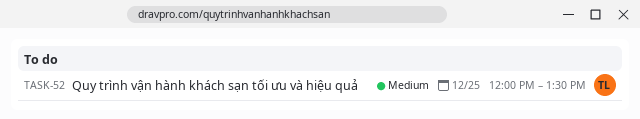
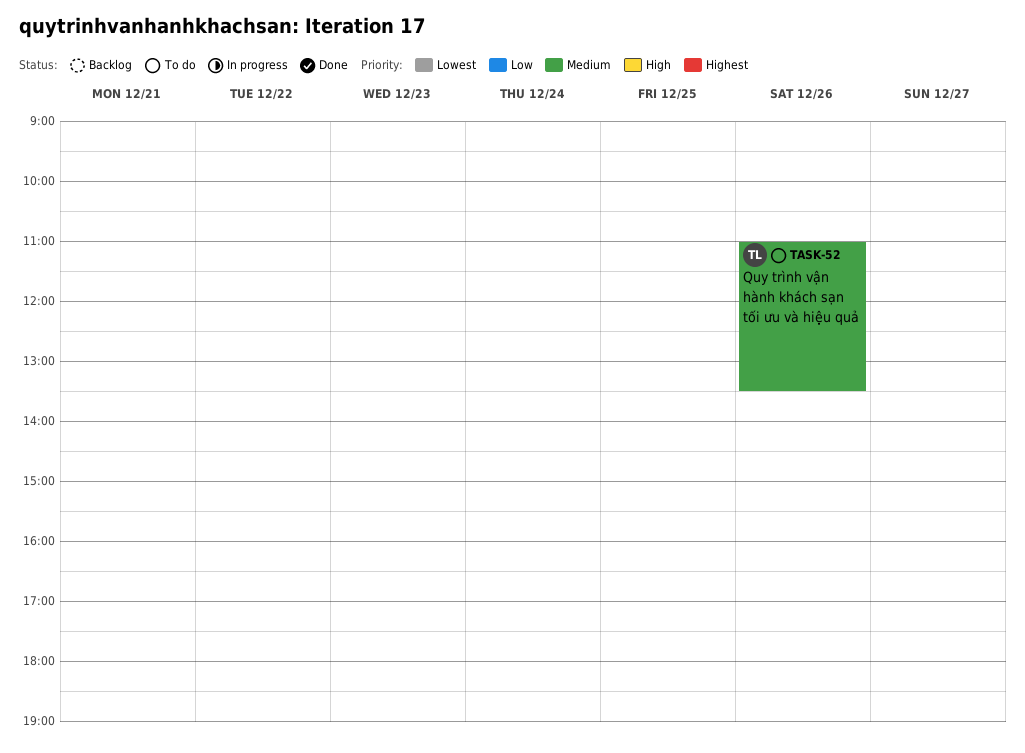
TASK-52, day: Dec 25 -> Dec 26
TASK-52, begins: 12:00 -> 11:00

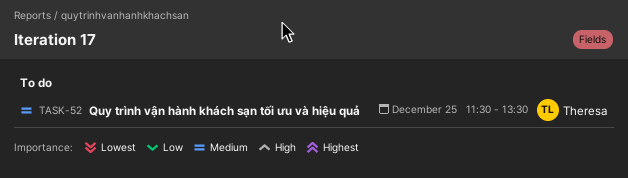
TASK-52, day: Dec 26 -> Dec 25
TASK-52, begins: 11:00 -> 11:30

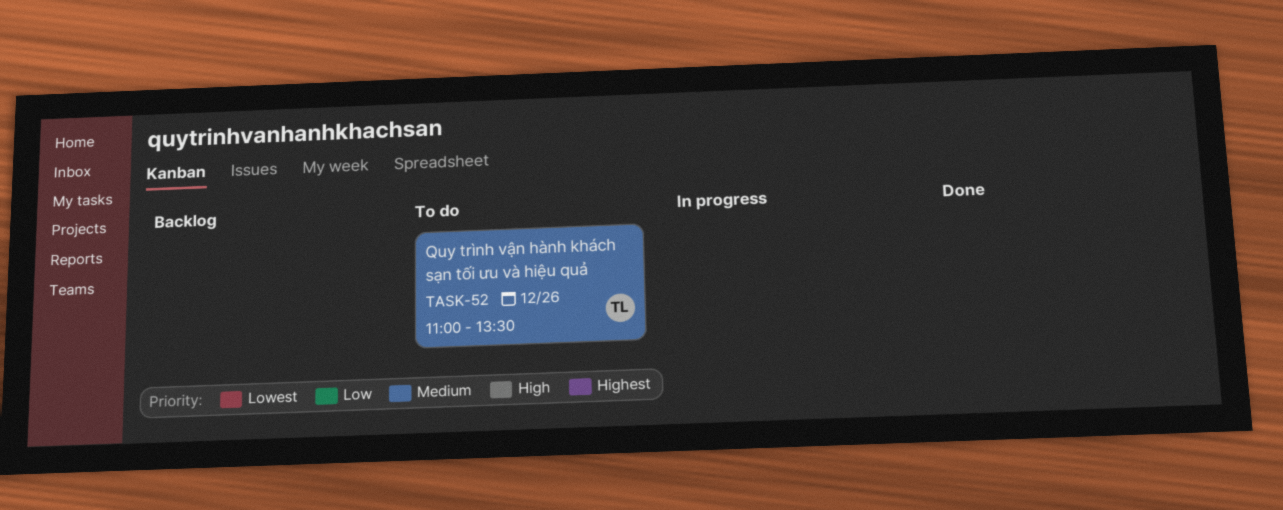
TASK-52, day: Dec 25 -> Dec 26
TASK-52, begins: 11:30 -> 11:00

